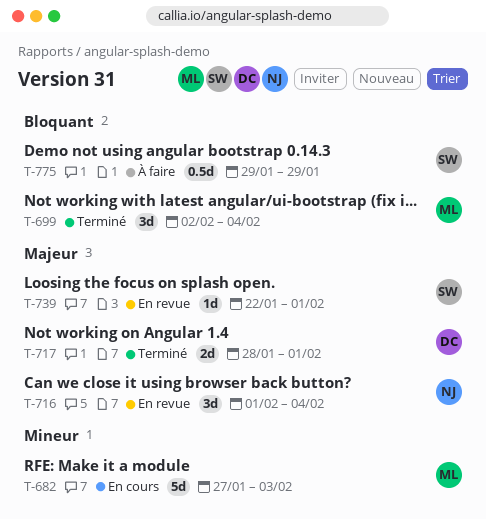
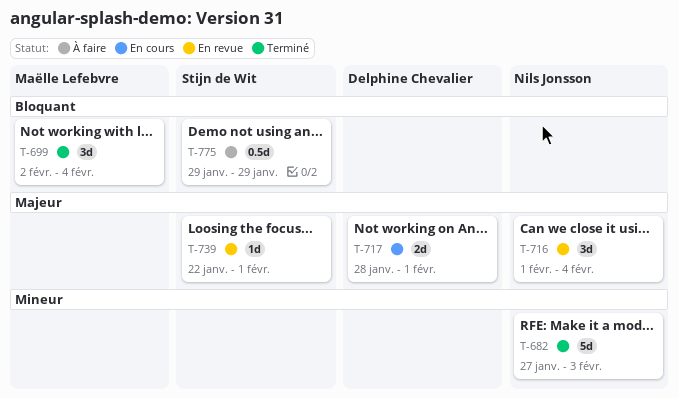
T-682, status: En cours -> Terminé
T-682, owner: Maëlle Lefebvre -> Nils Jonsson
T-717, status: Terminé -> En cours

